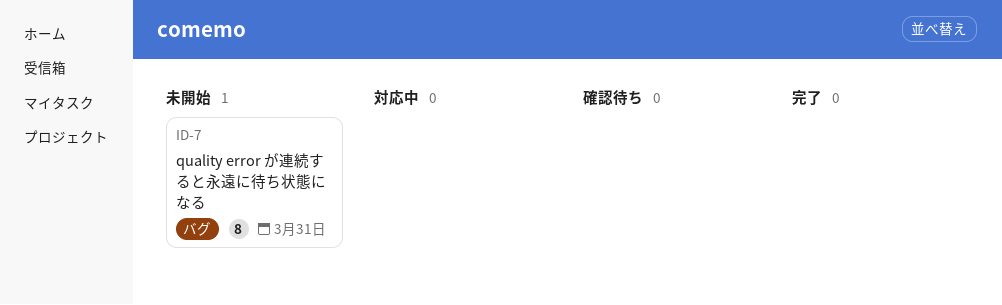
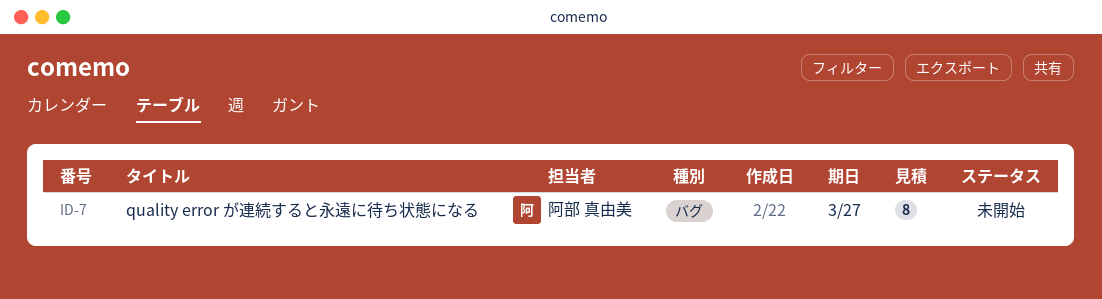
ID-7, due: Mar 31 -> Mar 27

